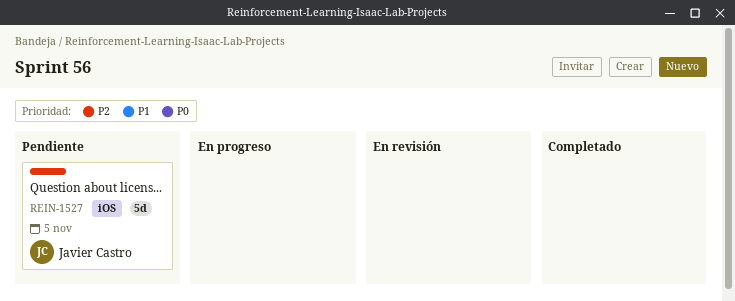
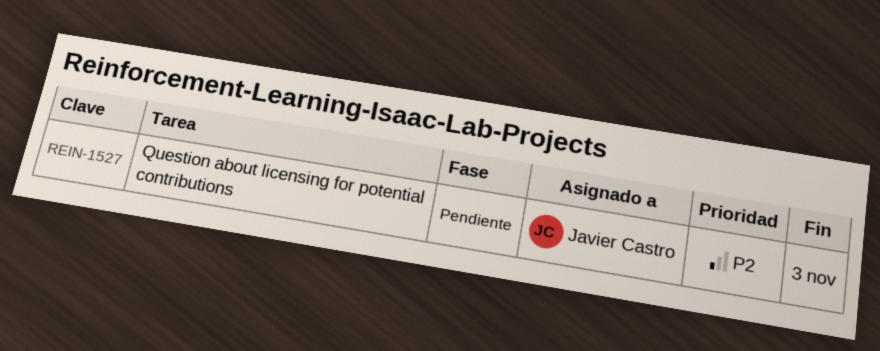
REIN-1527, due: Nov 5 -> Nov 3

